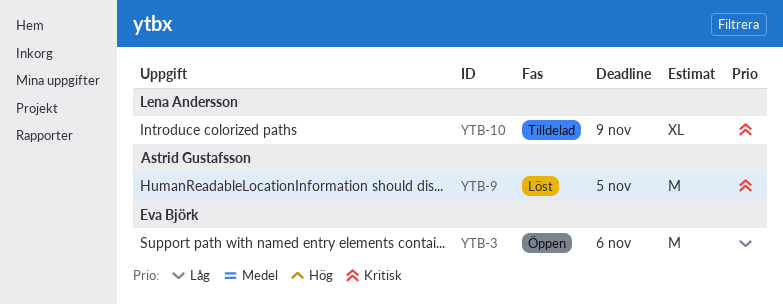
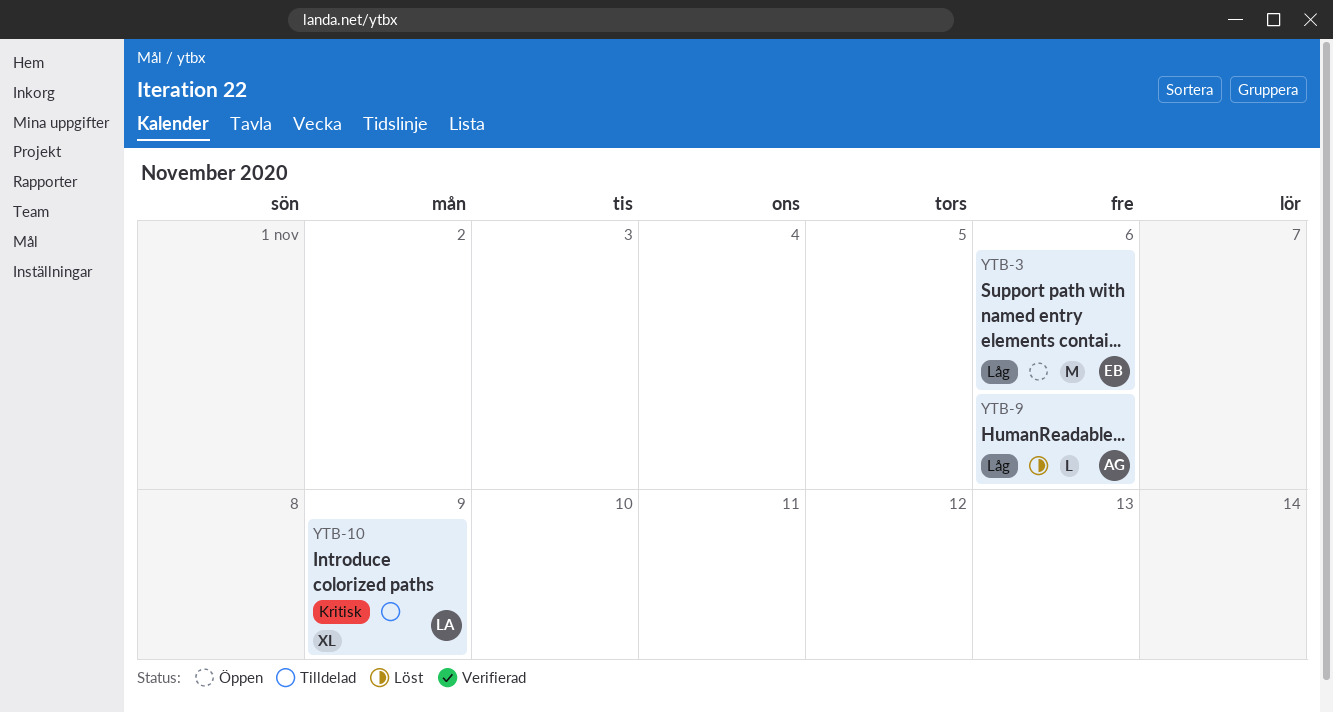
YTB-9, priority: Kritisk -> Låg
YTB-9, estimate: M -> L
YTB-9, due: Nov 5 -> Nov 6

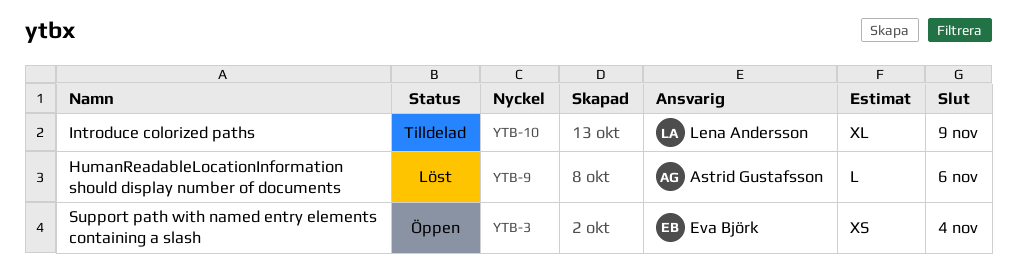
YTB-3, estimate: M -> XS
YTB-3, due: Nov 6 -> Nov 4

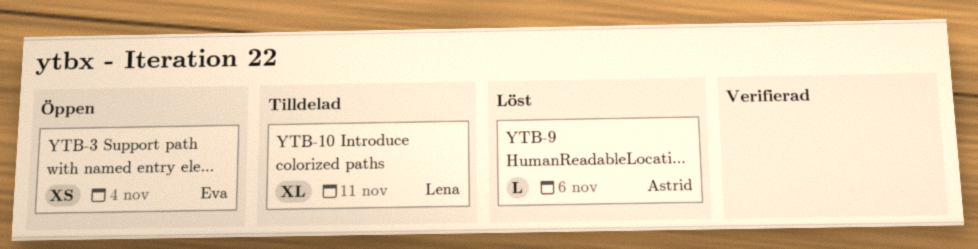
YTB-10, due: Nov 9 -> Nov 11

